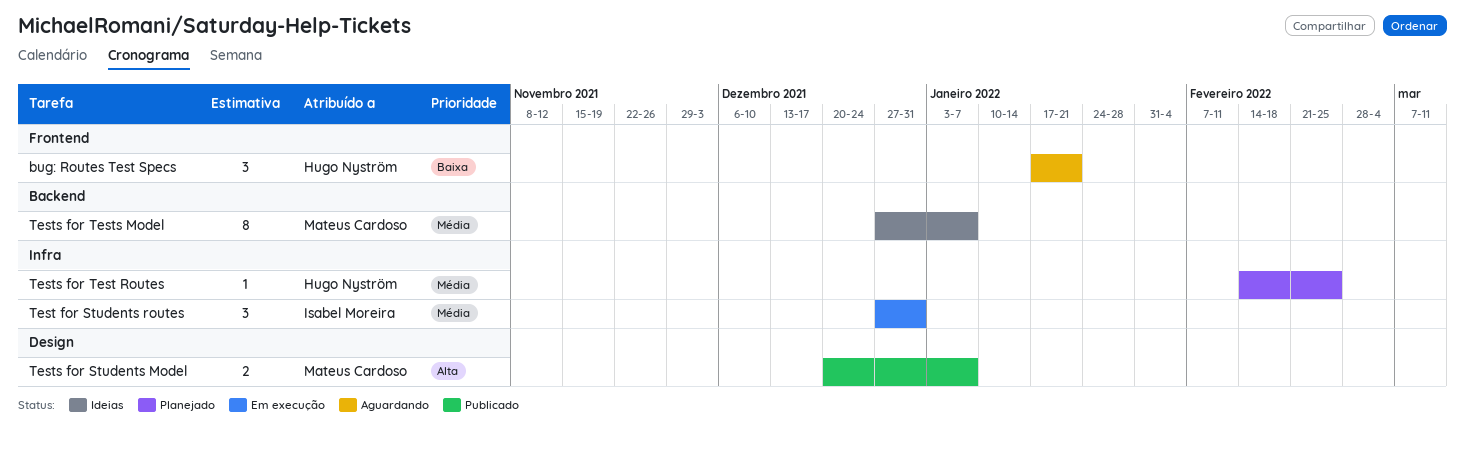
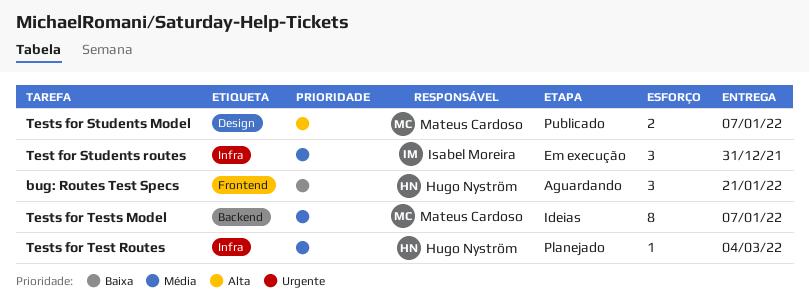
Tests for Test Routes, due: Feb 25 -> Mar 4

